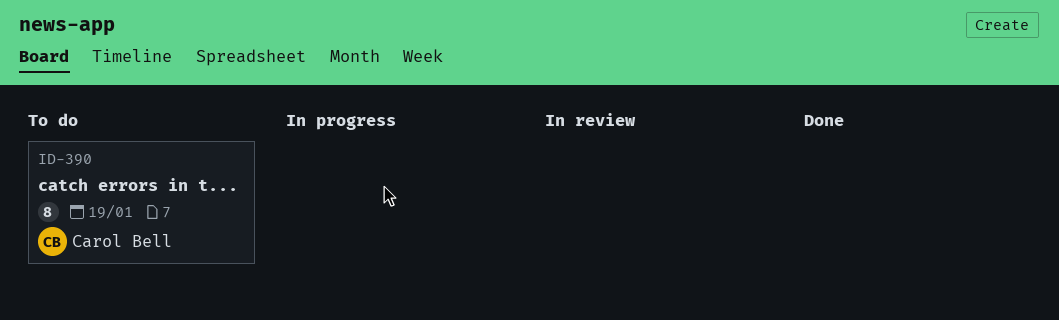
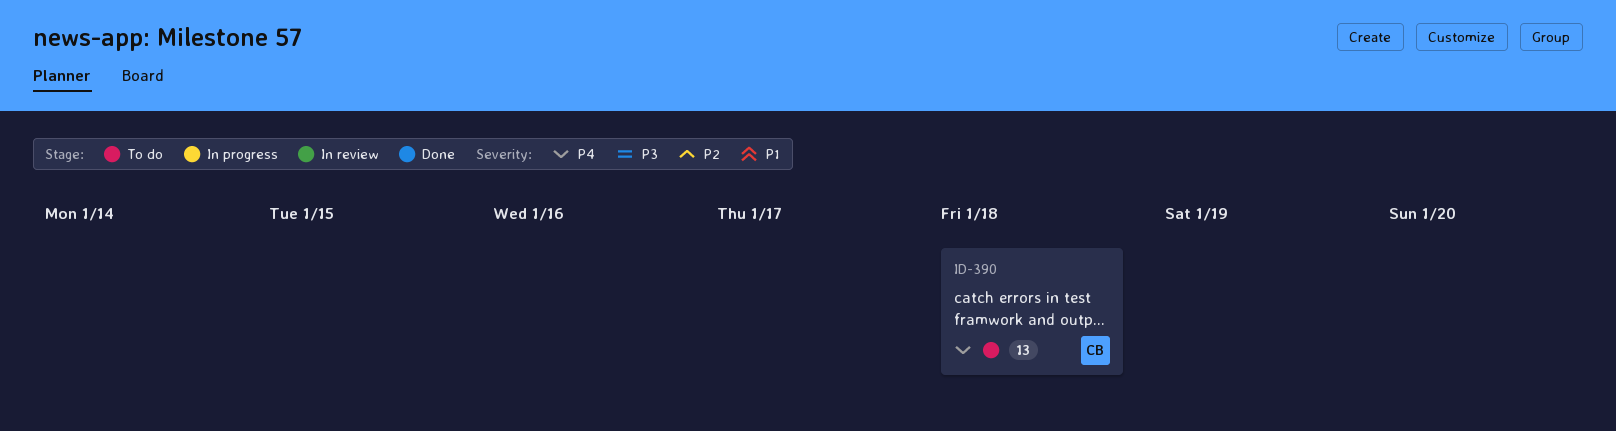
ID-390, estimate: 8 -> 13
ID-390, due: Jan 19 -> Jan 18

